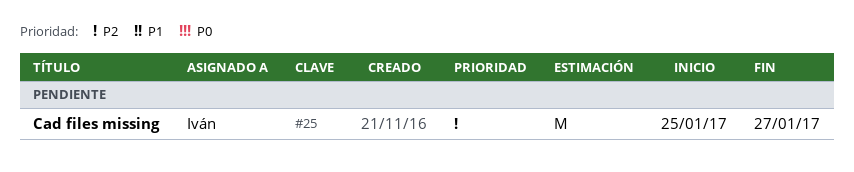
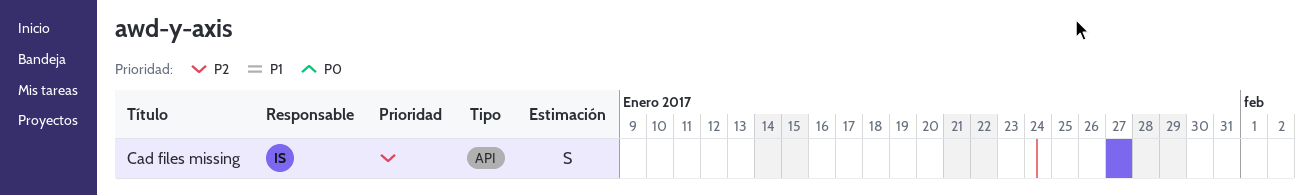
Cad files missing, estimate: M -> S
Cad files missing, start: Jan 25 -> Jan 27

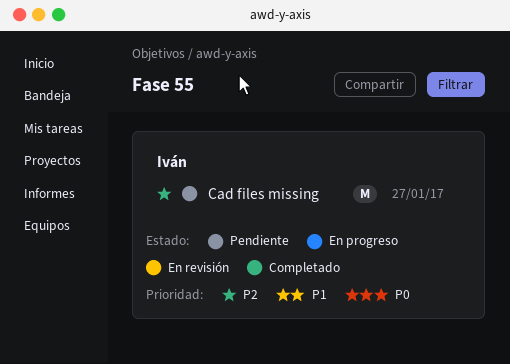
Cad files missing, estimate: S -> M

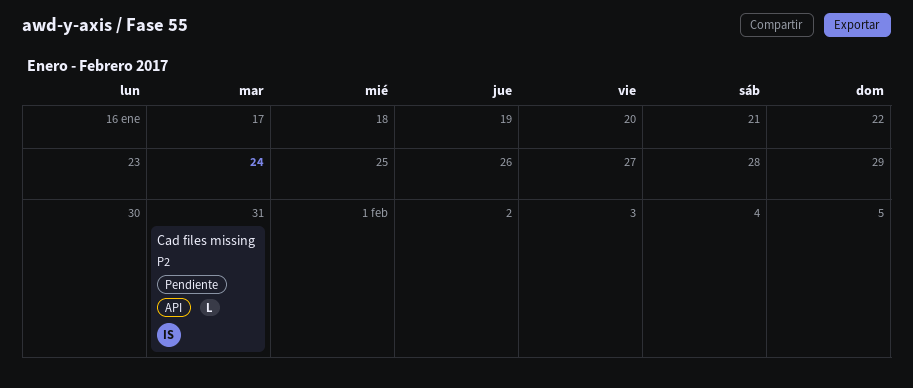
Cad files missing, estimate: M -> L
Cad files missing, due: Jan 27 -> Jan 31

